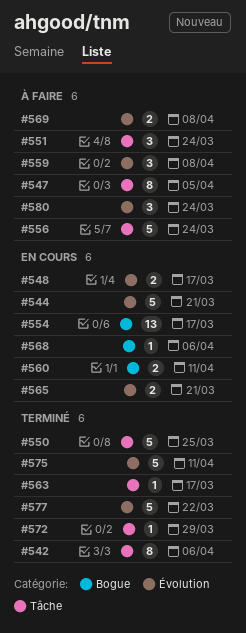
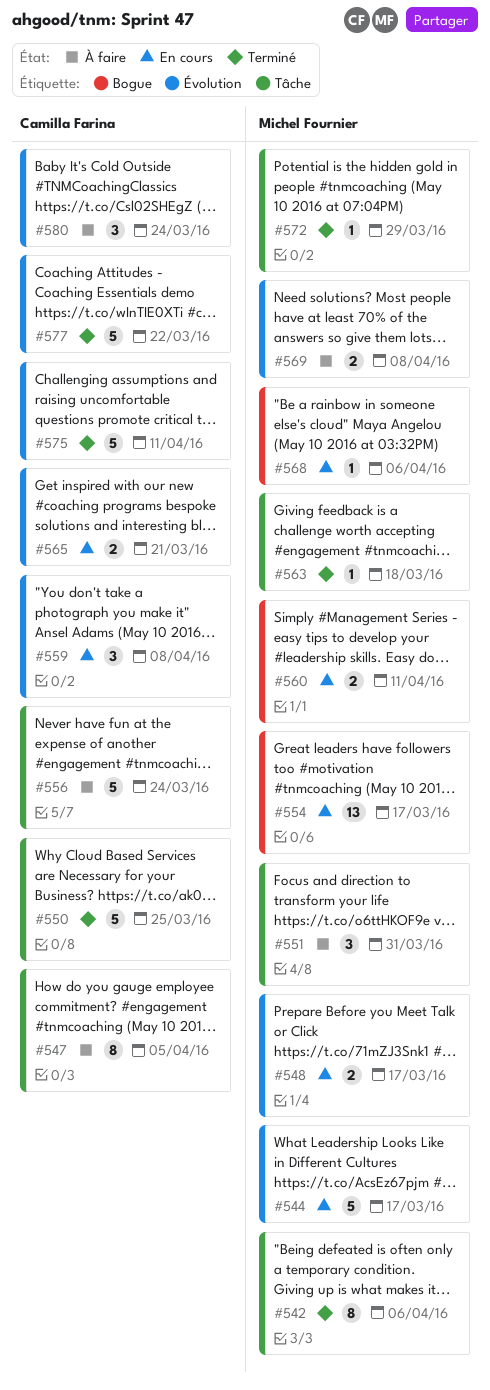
#544, due: Mar 21 -> Mar 17
#551, due: Mar 24 -> Mar 31
#559, status: À faire -> En cours
#563, due: Mar 17 -> Mar 18

